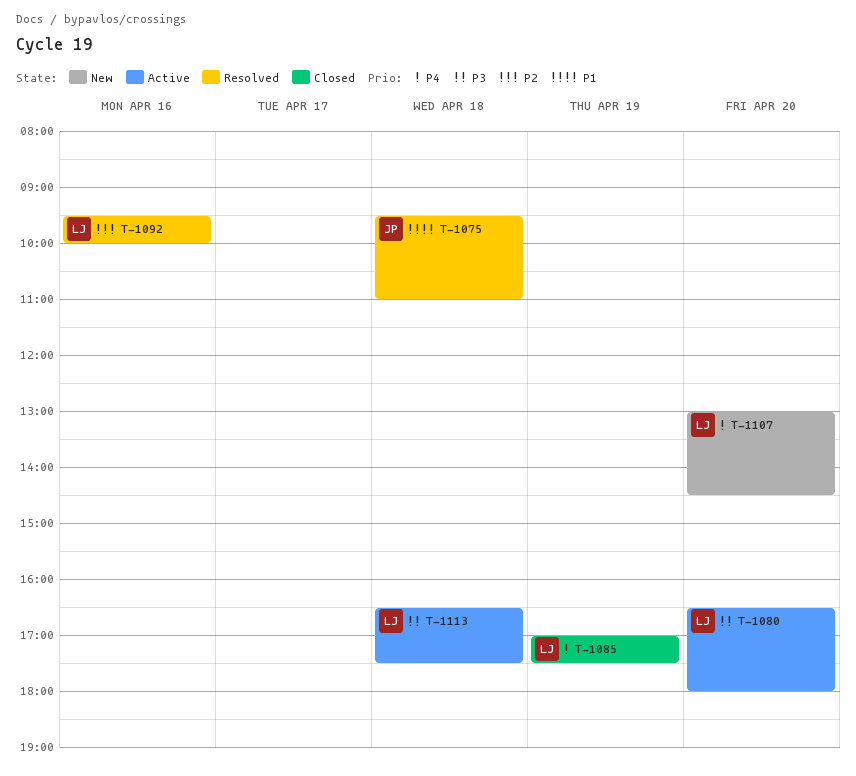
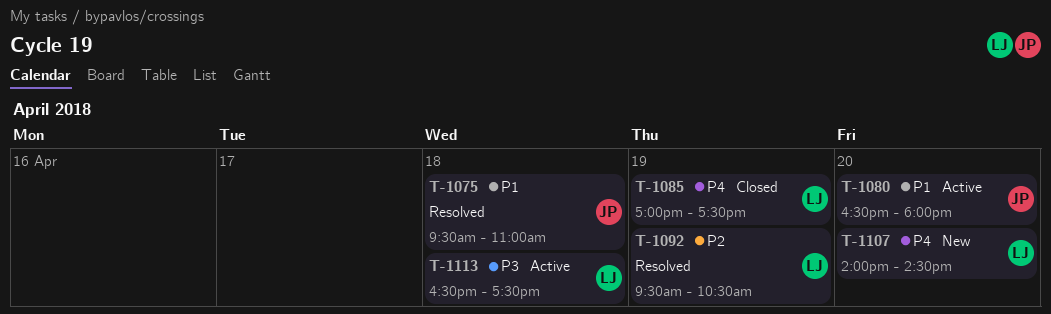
T-1080, owner: LJ -> JP
T-1080, priority: P3 -> P1
T-1092, day: Apr 16 -> Apr 19
T-1092, ends: 10:00 -> 10:30
T-1107, begins: 13:00 -> 14:00

